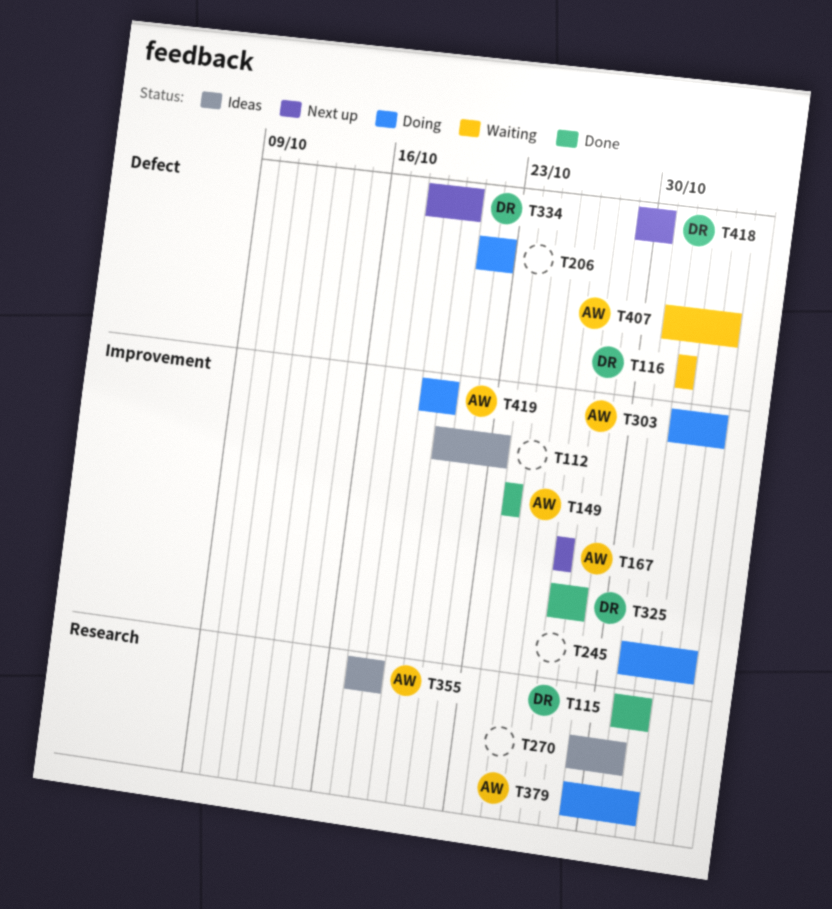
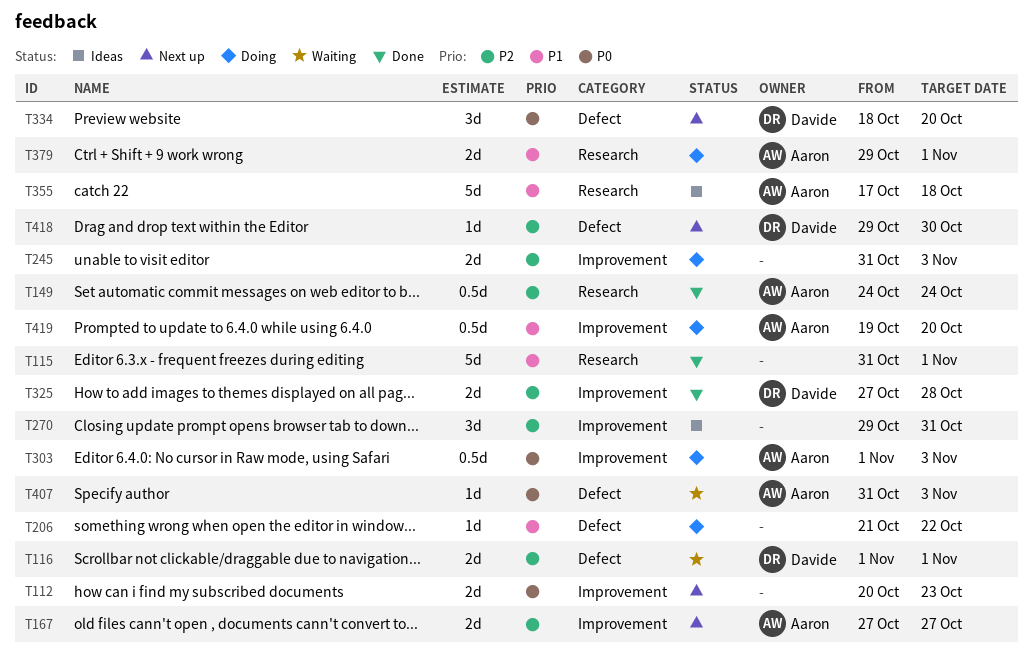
T112, status: Ideas -> Next up
T115, owner: Davide -> none
T149, label: Improvement -> Research
T270, label: Research -> Improvement

